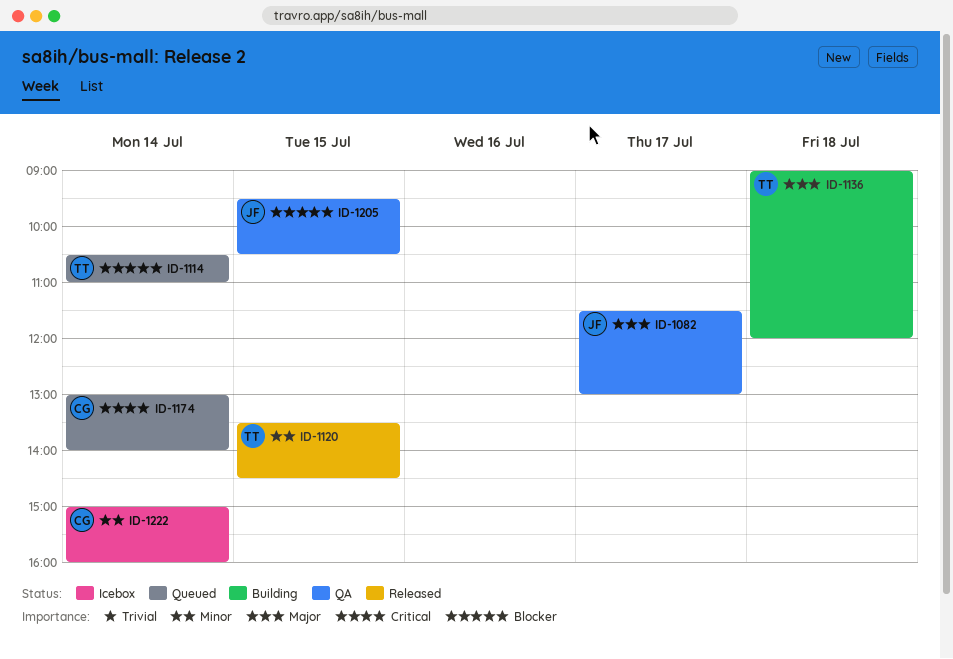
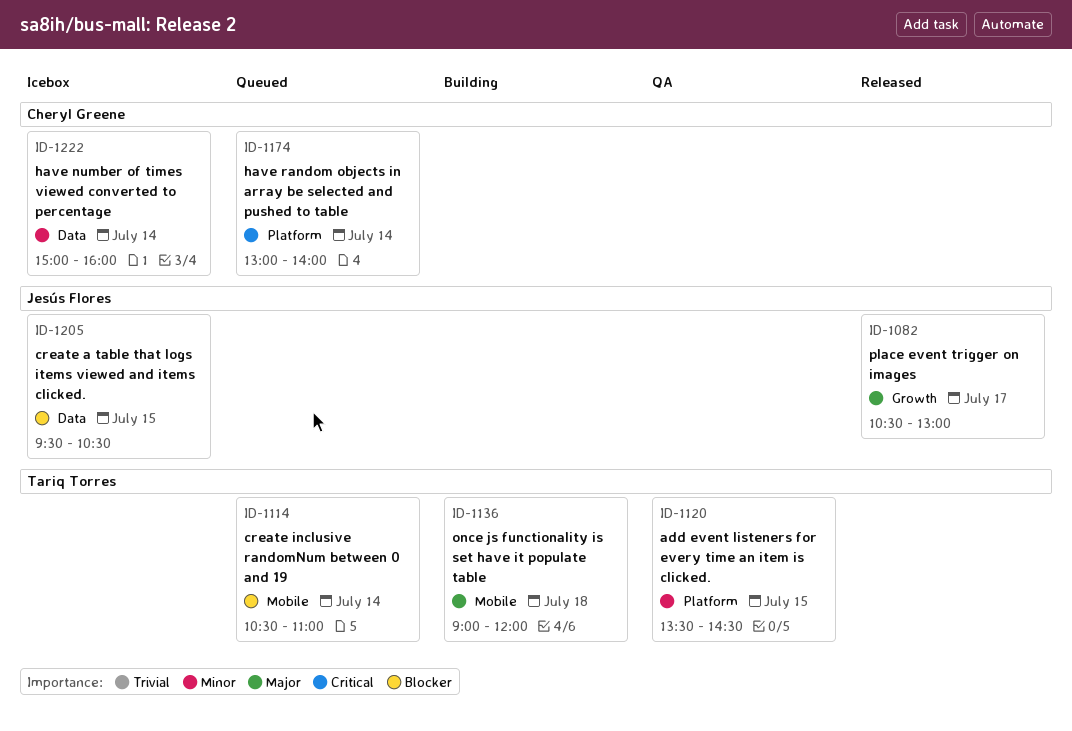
ID-1082, status: QA -> Released
ID-1082, begins: 11:30 -> 10:30
ID-1120, status: Released -> QA
ID-1205, status: QA -> Icebox

